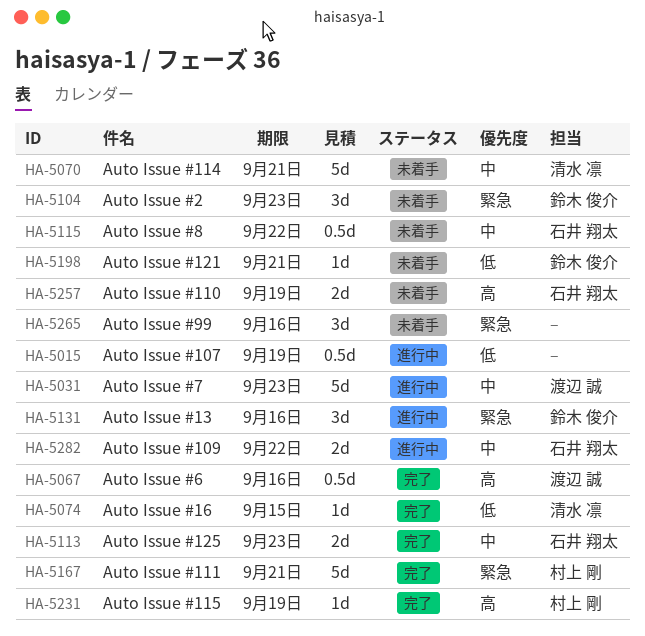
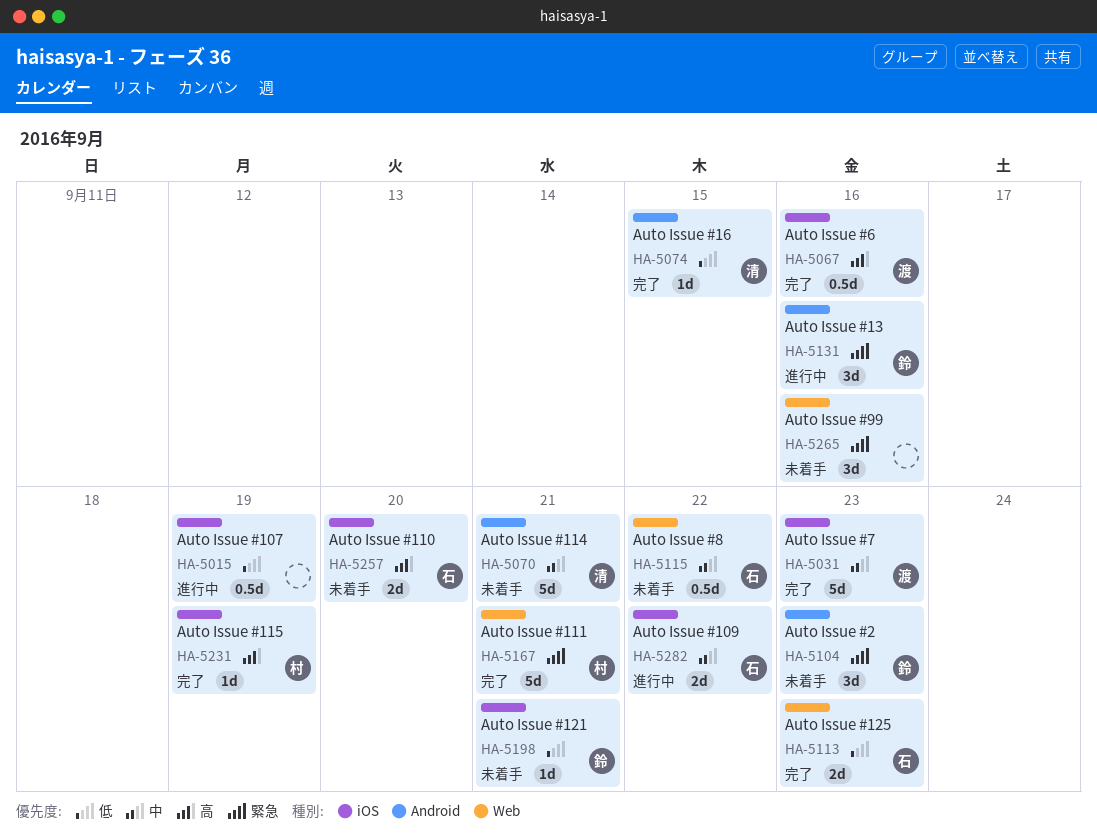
HA-5031, status: 進行中 -> 完了
HA-5113, priority: 中 -> 低
HA-5257, due: Sep 19 -> Sep 20

